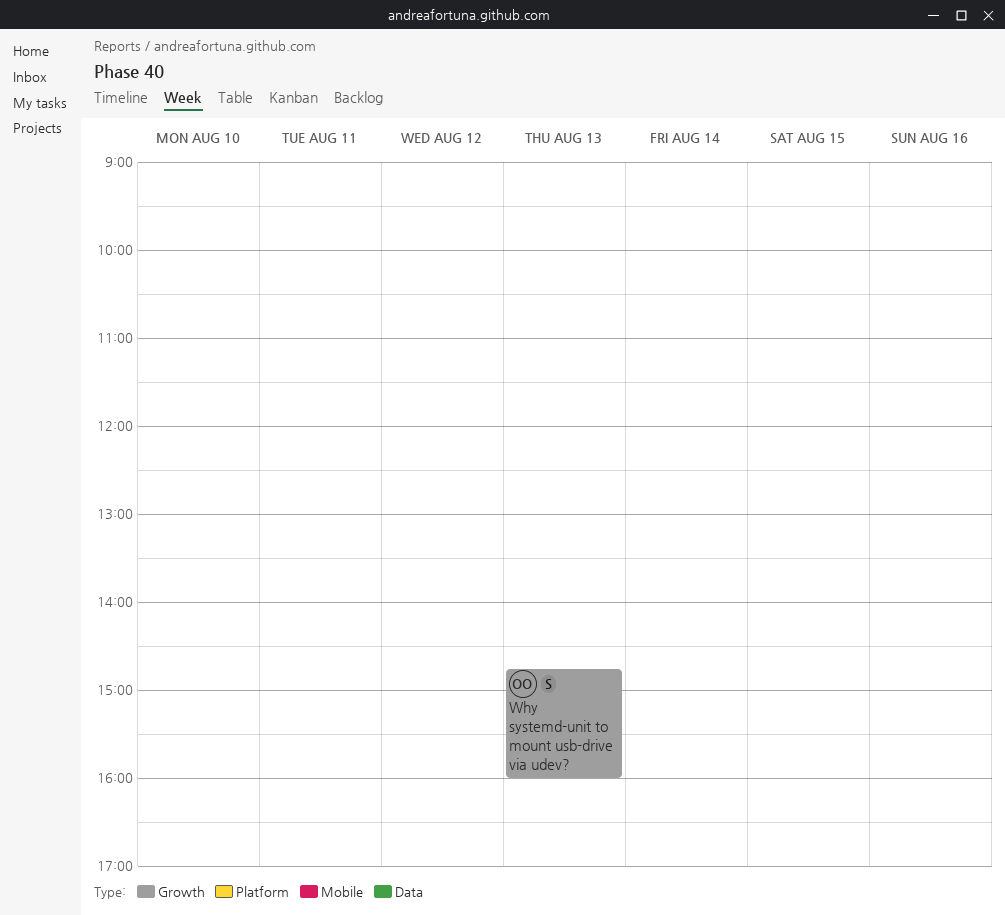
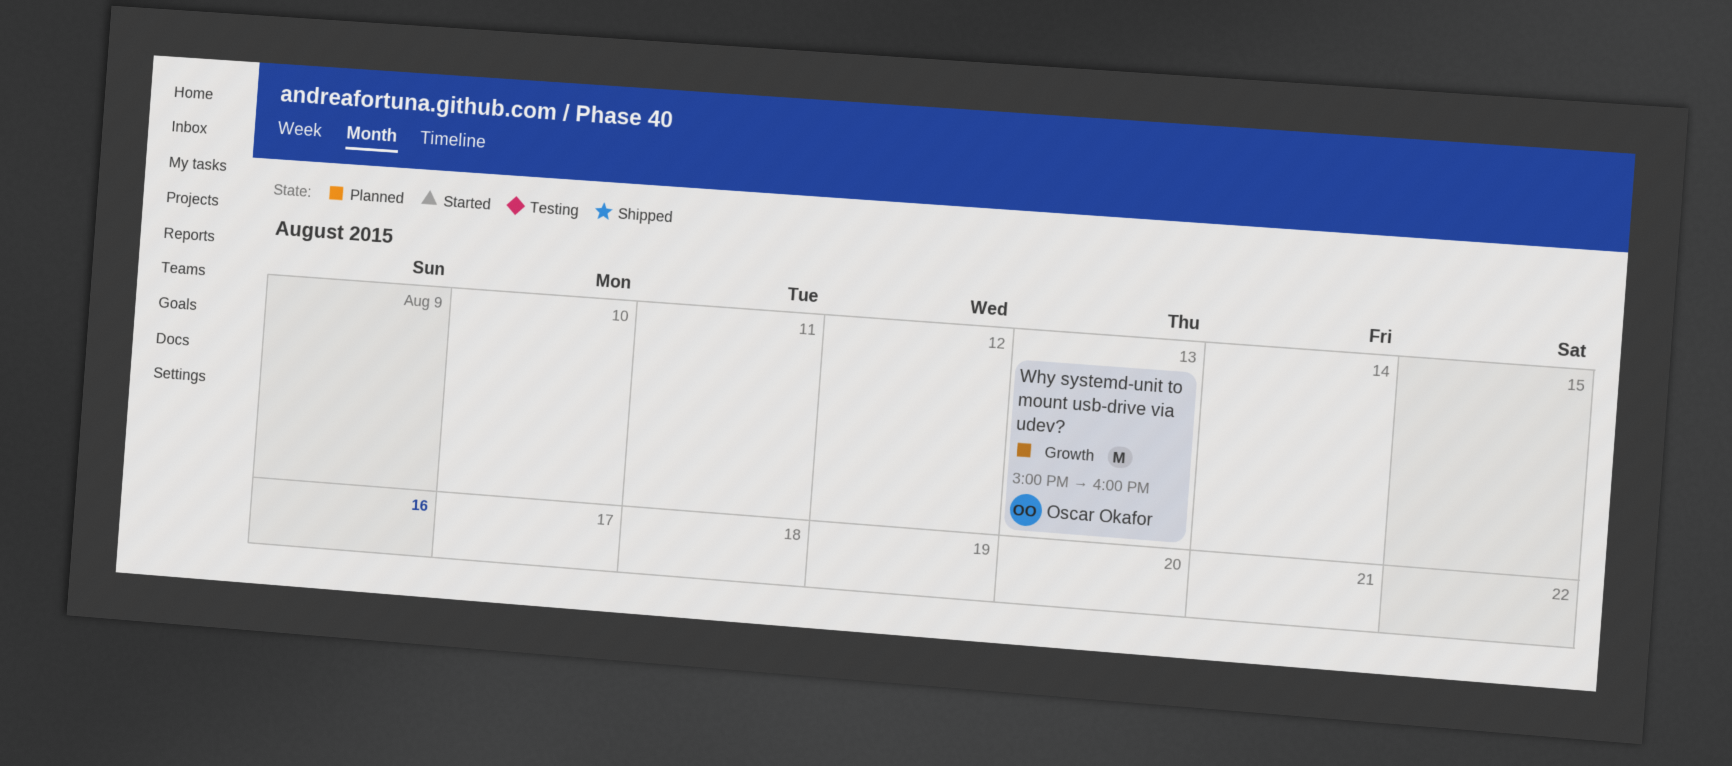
Why systemd-unit to mount usb-drive via udev?, estimate: S -> M
Why systemd-unit to mount usb-drive via udev?, begins: 14:45 -> 15:00

